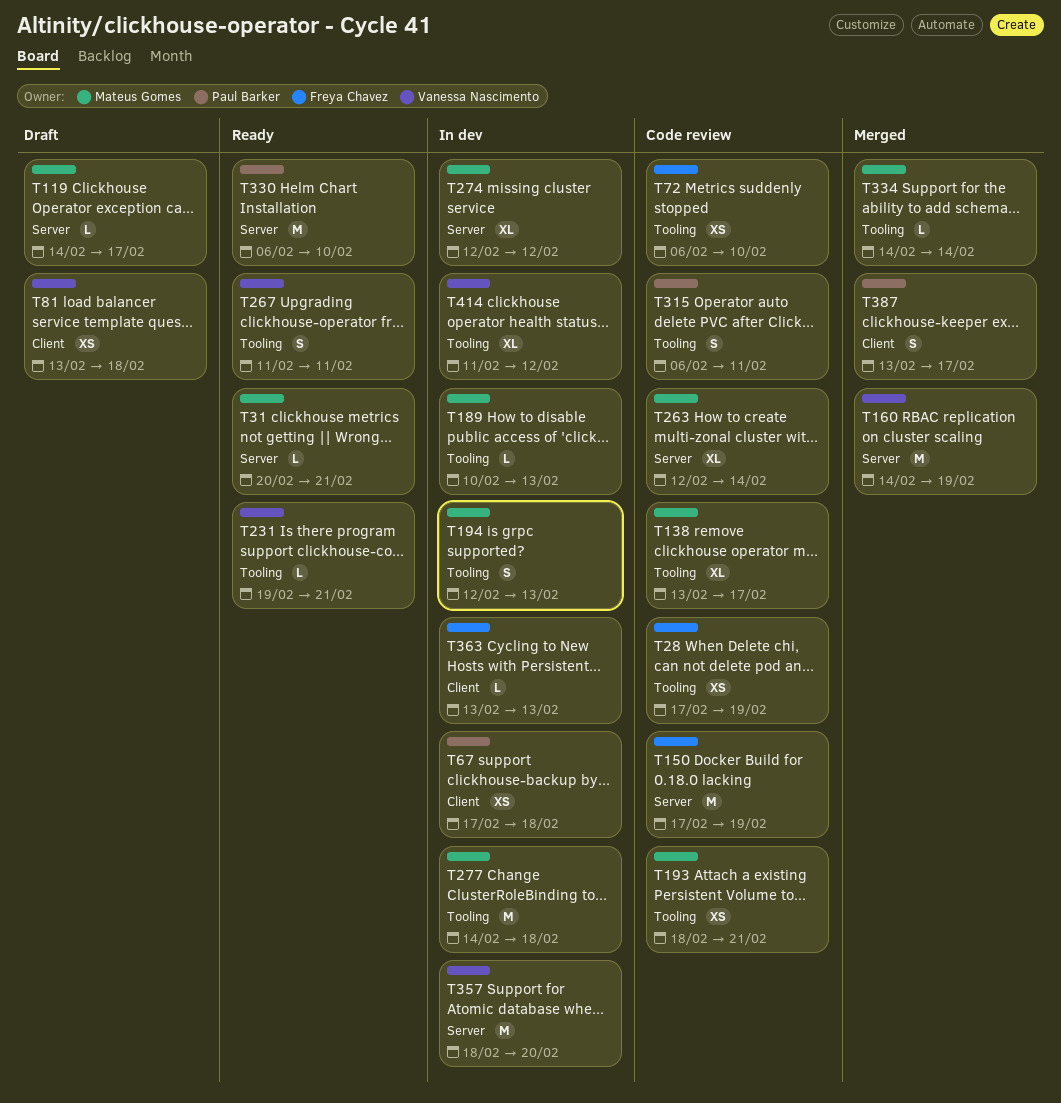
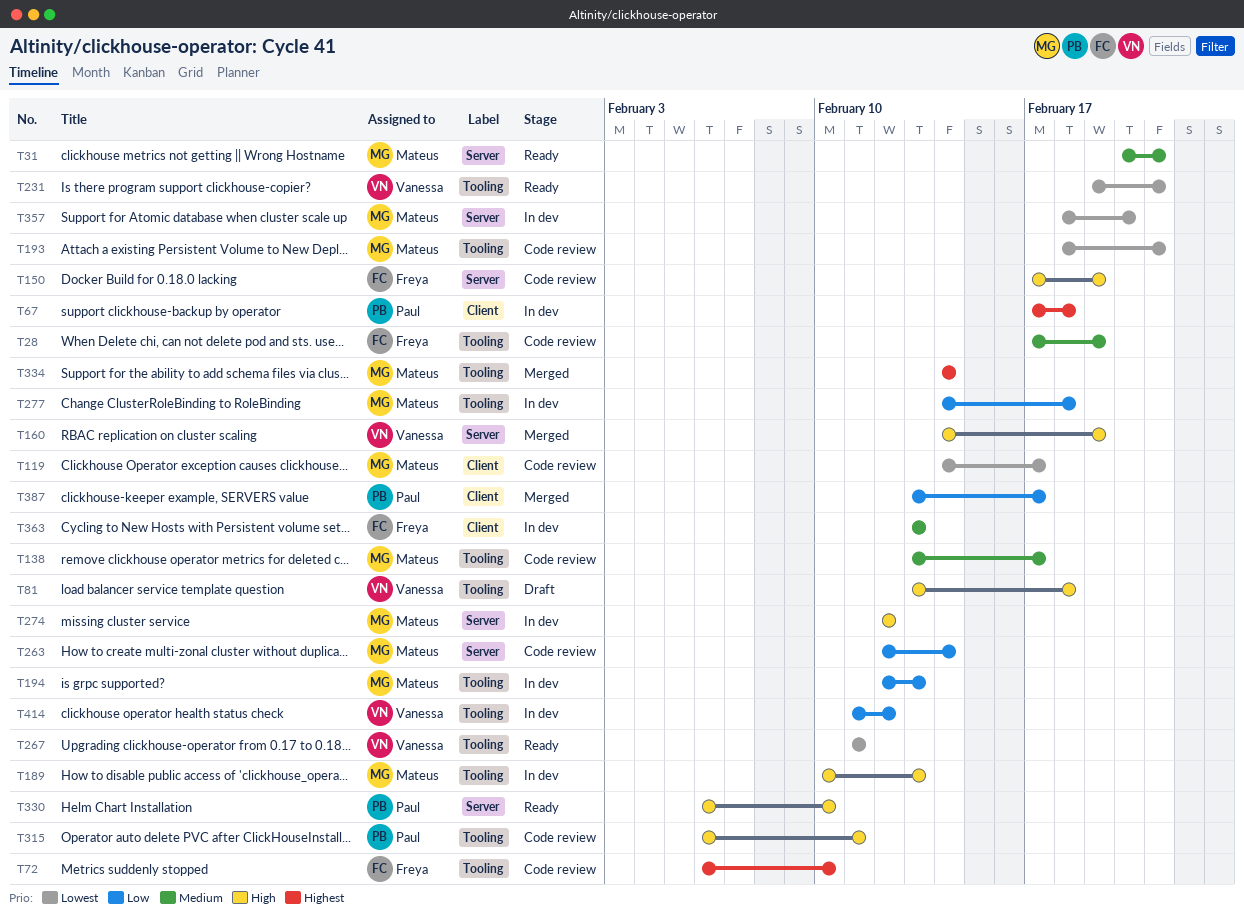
T81, label: Client -> Tooling
T119, status: Draft -> Code review
T119, label: Server -> Client
T357, owner: Vanessa Nascimento -> Mateus Gomes

